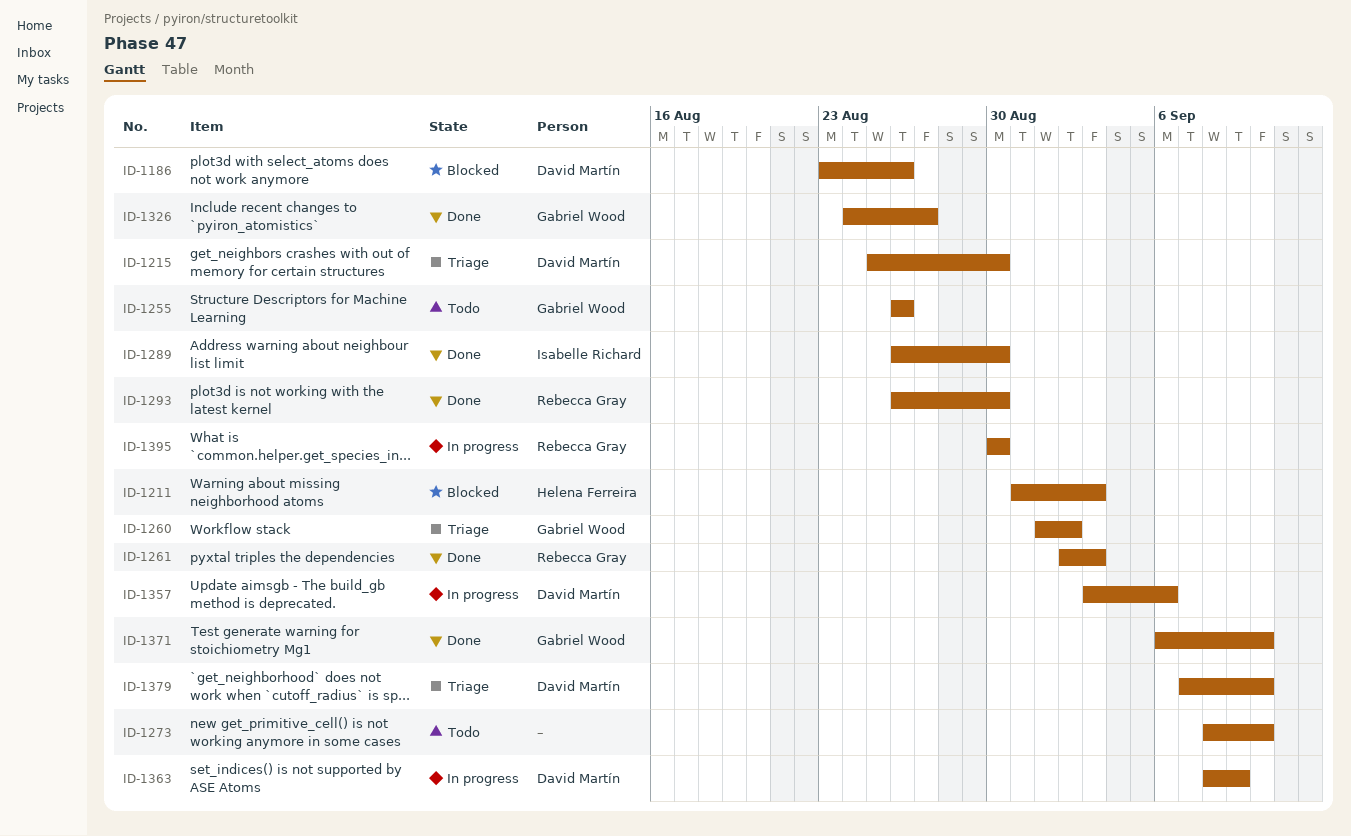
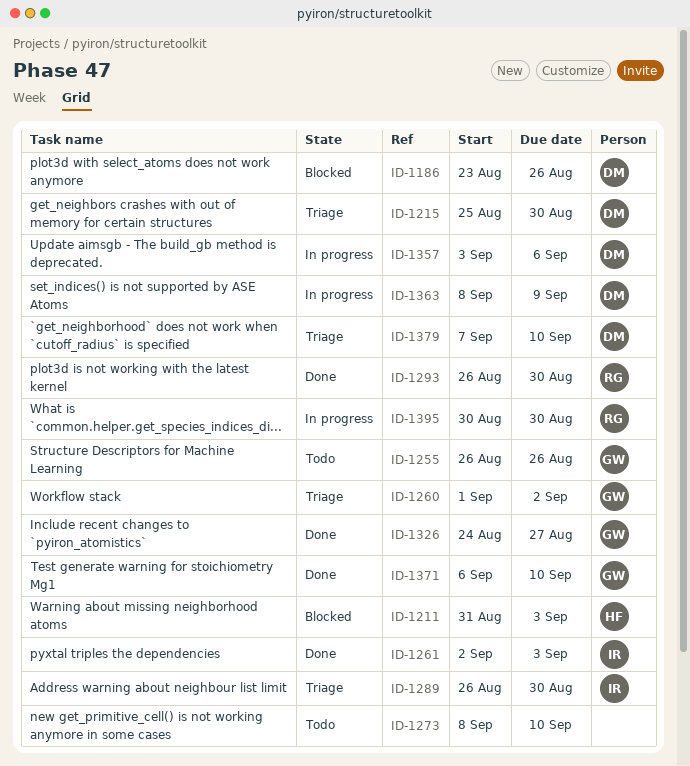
ID-1261, owner: Rebecca Gray -> Isabelle Richard
ID-1289, status: Done -> Triage

